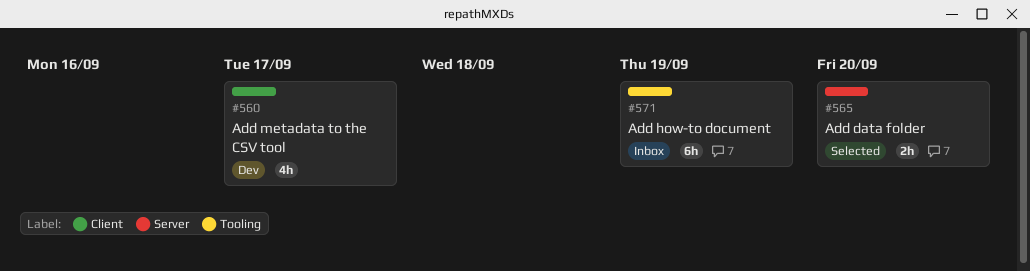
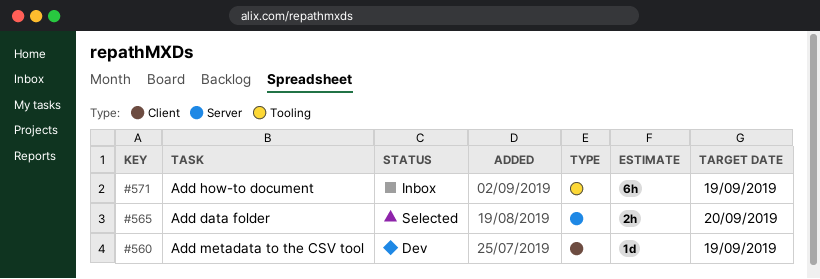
#560, estimate: 4h -> 1d
#560, due: Sep 17 -> Sep 19

